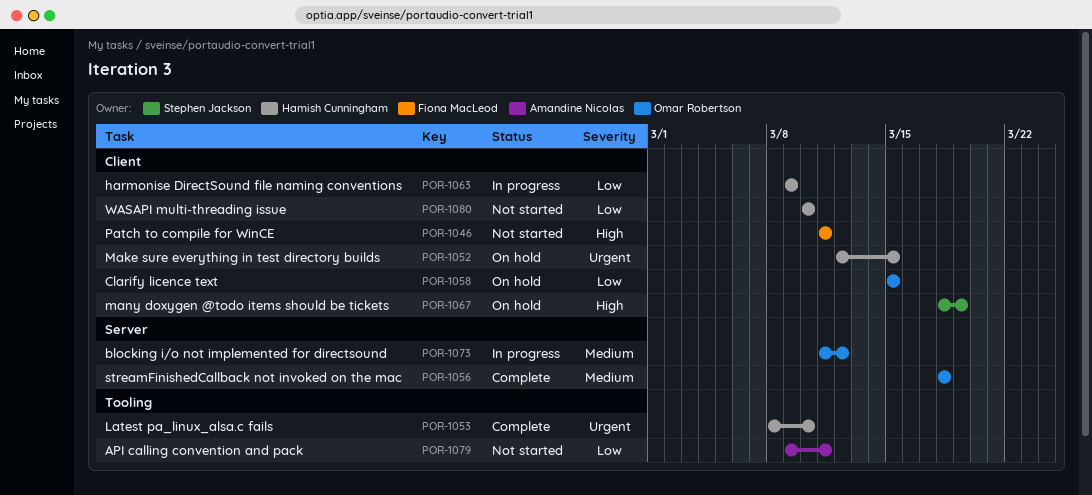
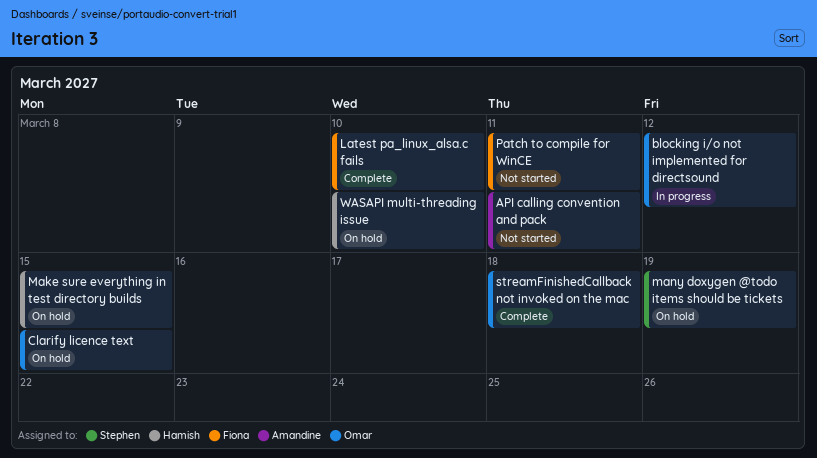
harmonise DirectSound file naming conventions: present -> none
Latest pa_linux_alsa.c fails, owner: Hamish Cunningham -> Fiona MacLeod
WASAPI multi-threading issue, status: Not started -> On hold

